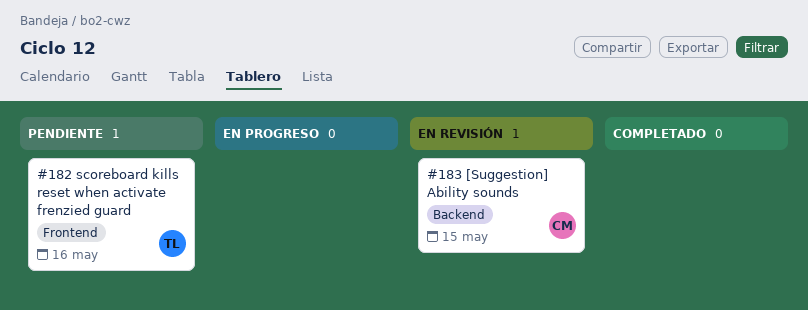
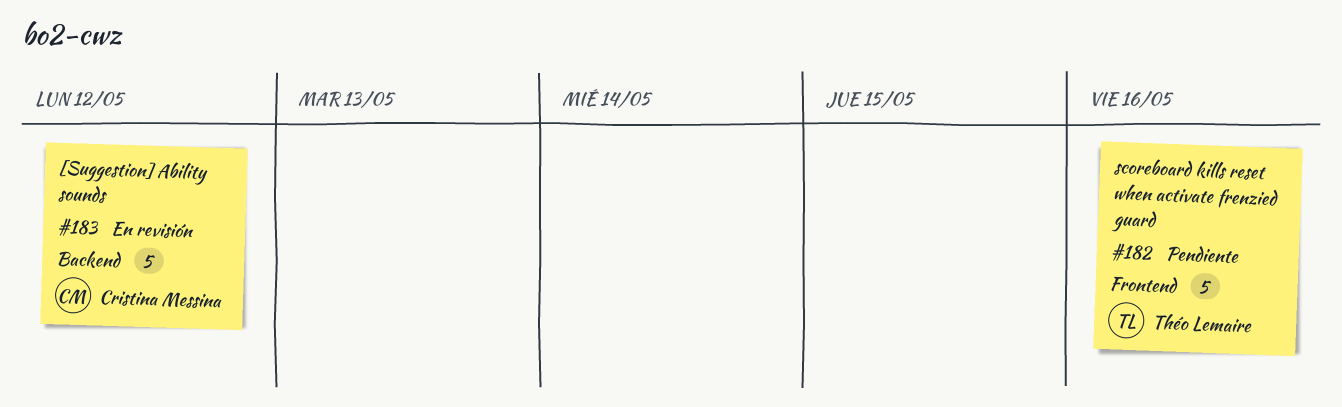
#183, due: May 15 -> May 12

